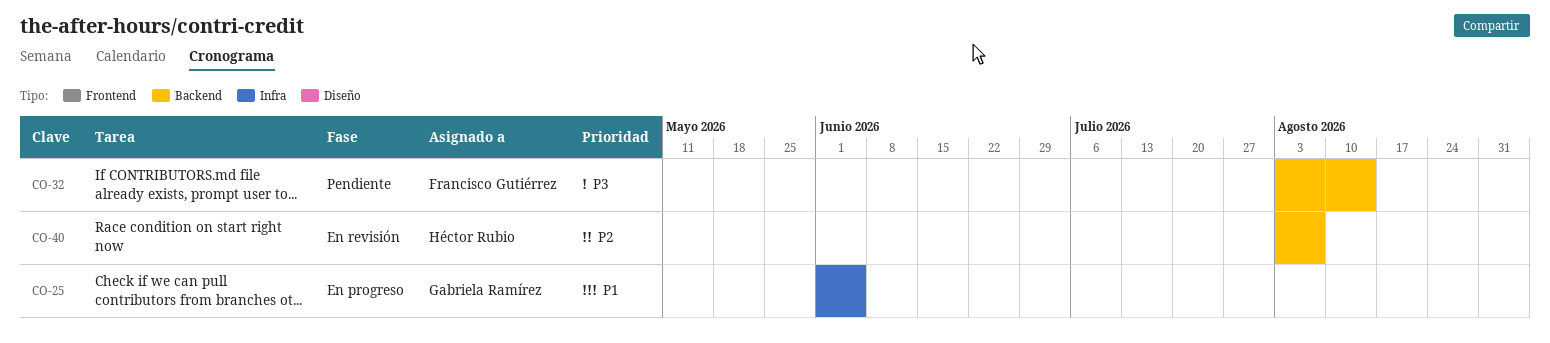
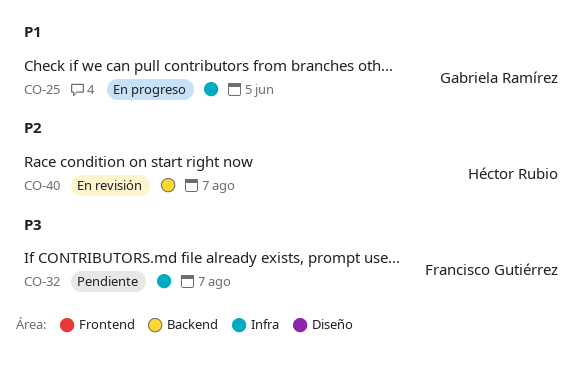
CO-32, label: Backend -> Infra
CO-32, due: Aug 14 -> Aug 7

